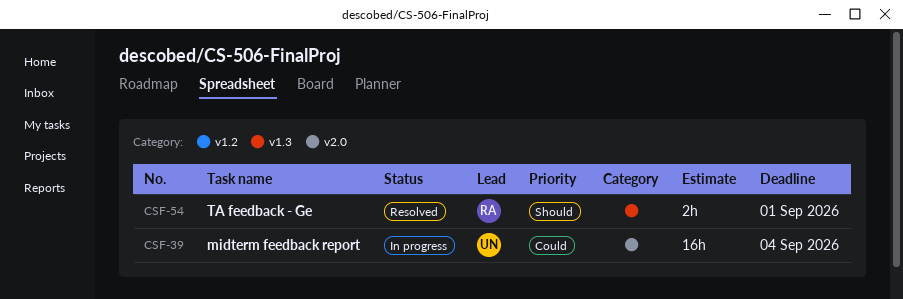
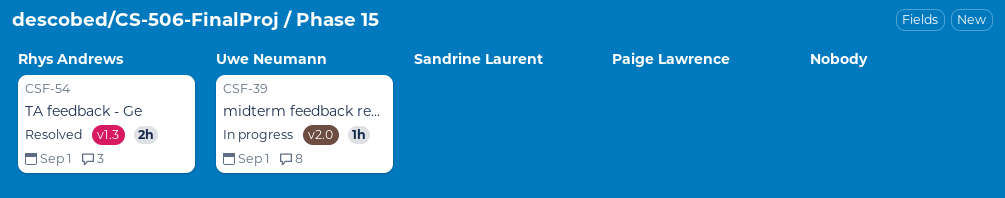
CSF-39, estimate: 16h -> 1h
CSF-39, due: Sep 4 -> Sep 1

